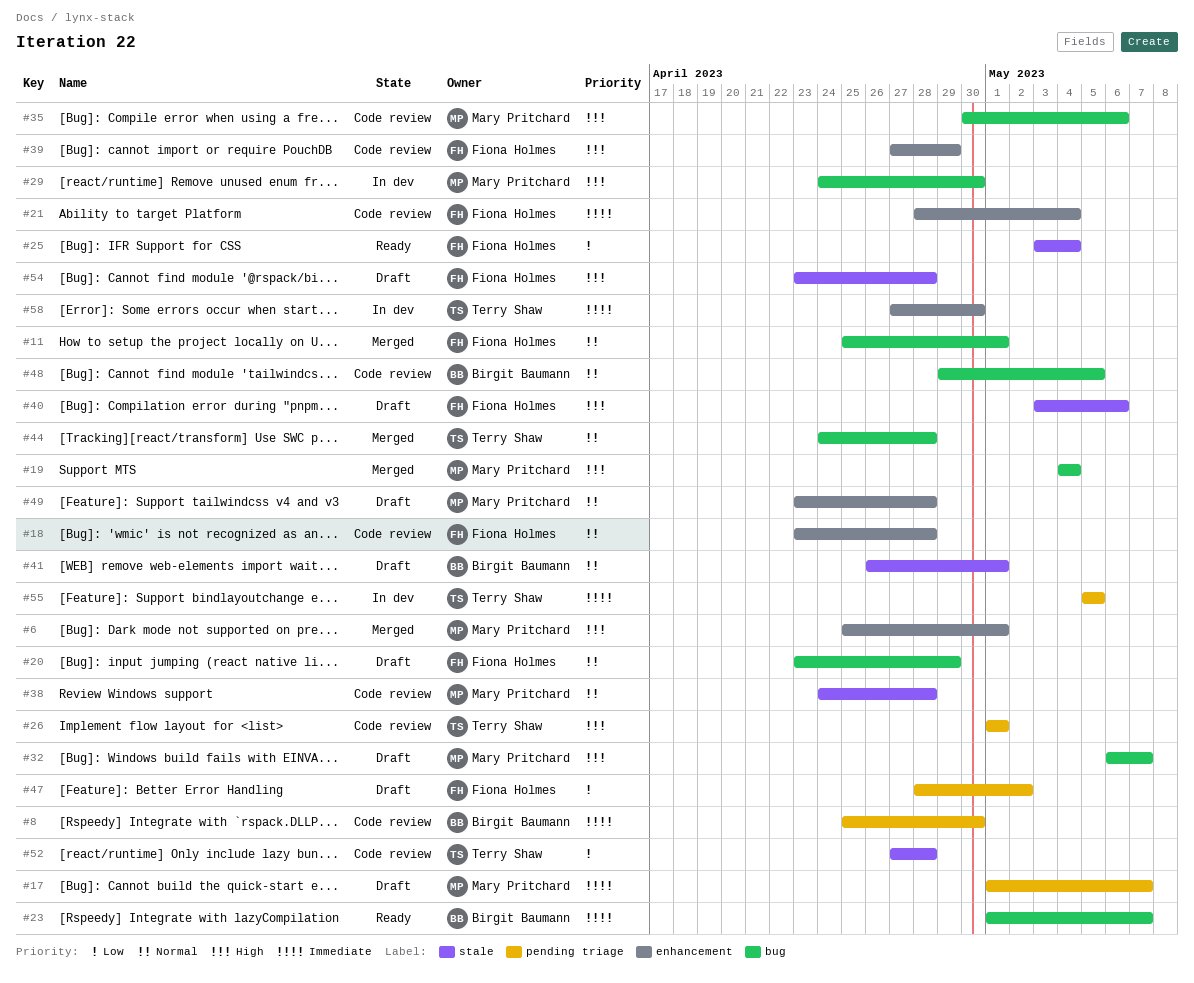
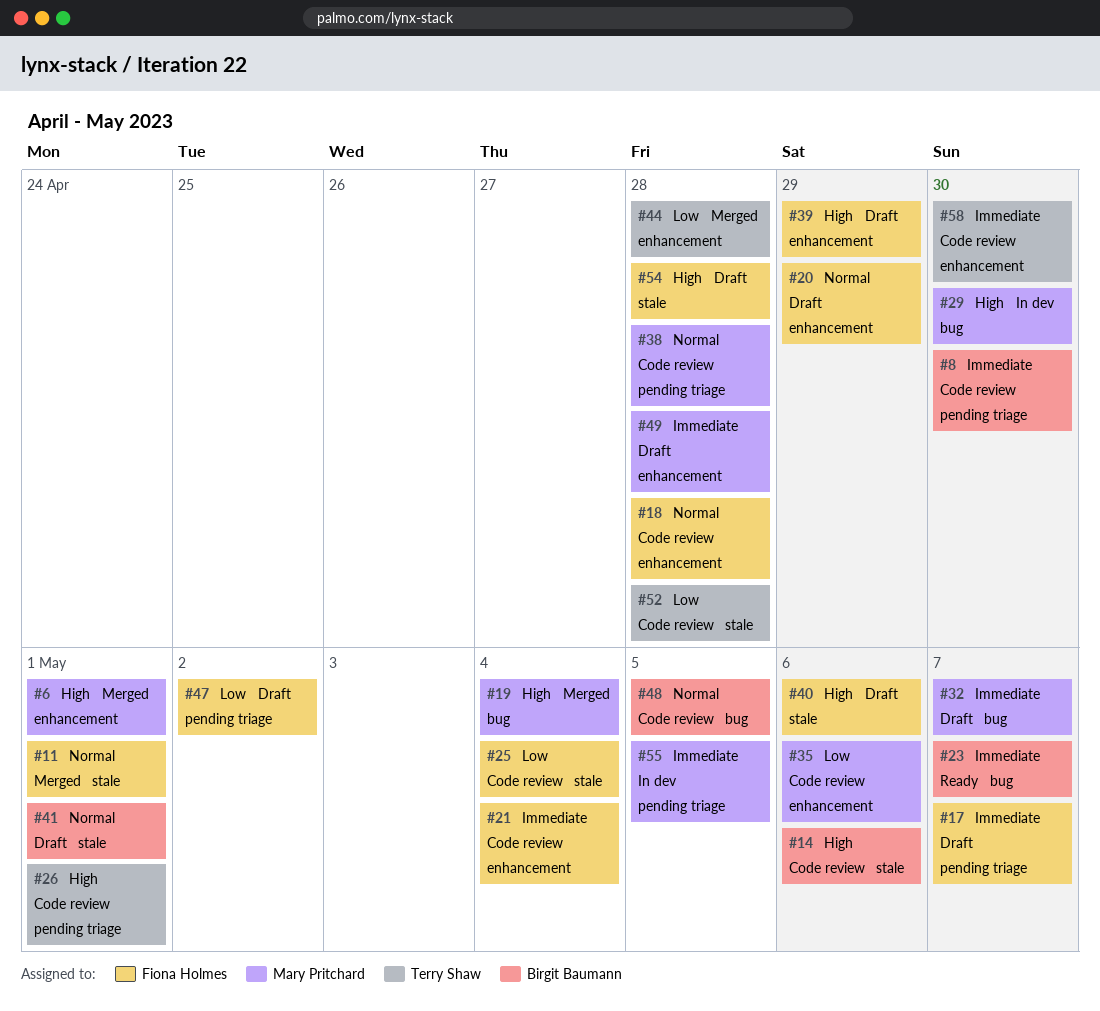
#11, label: bug -> stale
#14: none -> present
#17, owner: Mary Pritchard -> Fiona Holmes
#20, label: bug -> enhancement
#25, status: Ready -> Code review
#32, priority: High -> Immediate
#35, priority: High -> Low
#35, label: bug -> enhancement
#38, label: stale -> pending triage
#39, status: Code review -> Draft
#44, priority: Normal -> Low
#44, label: bug -> enhancement
#49, priority: Normal -> Immediate
#55, owner: Terry Shaw -> Mary Pritchard
#58, status: In dev -> Code review

